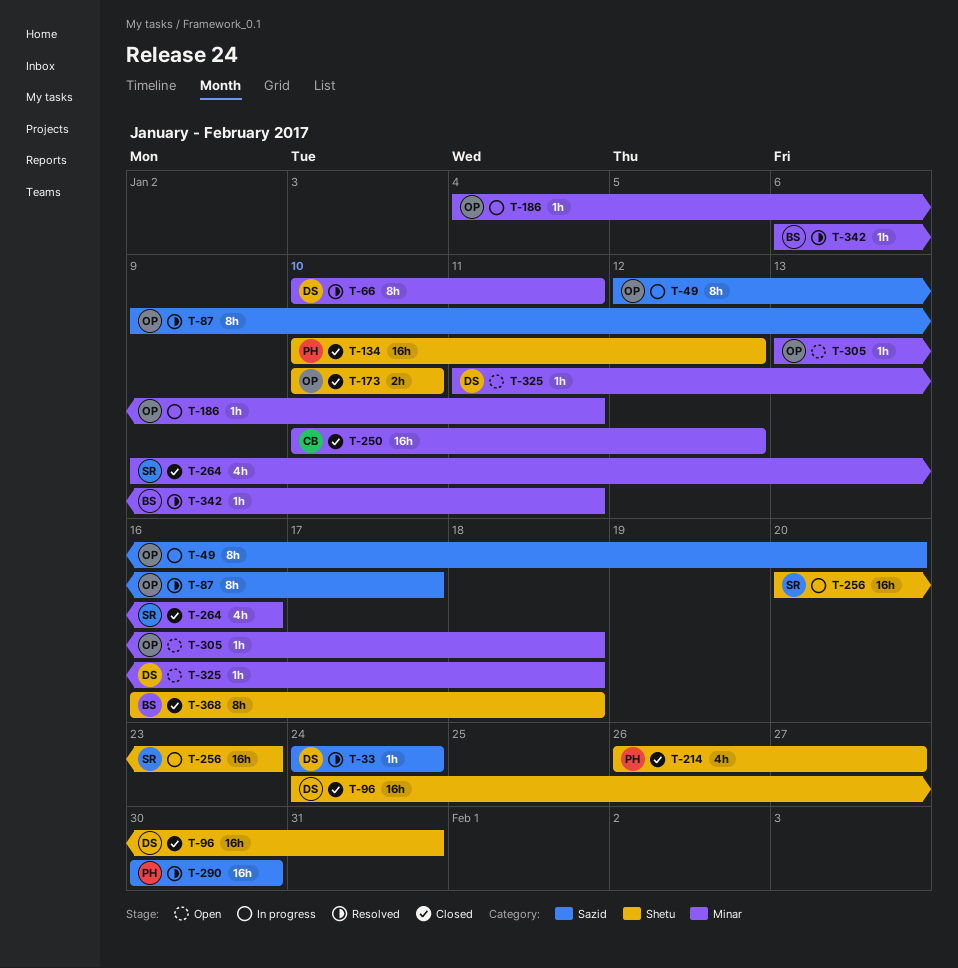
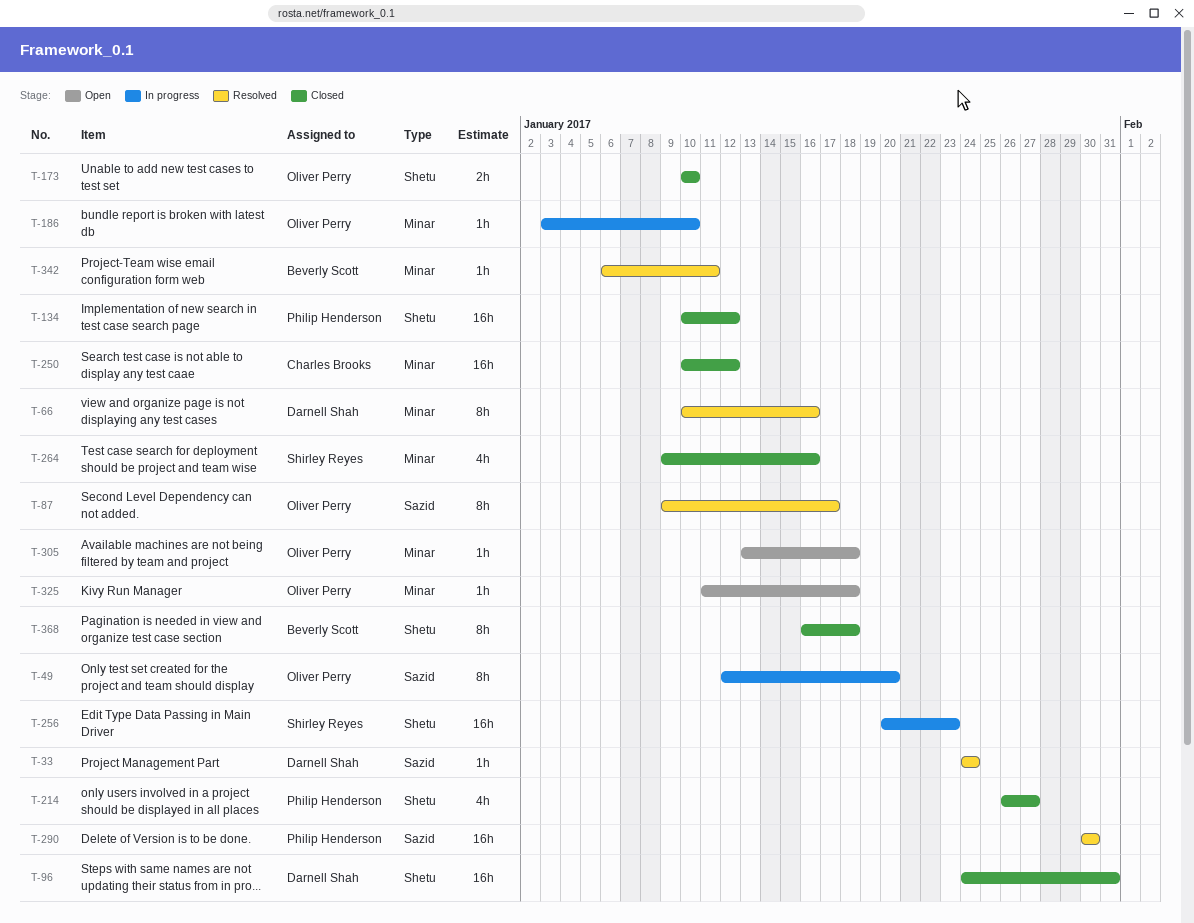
T-66, due: Jan 11 -> Jan 16
T-186, start: Jan 4 -> Jan 3
T-186, due: Jan 11 -> Jan 10
T-325, owner: Darnell Shah -> Oliver Perry

